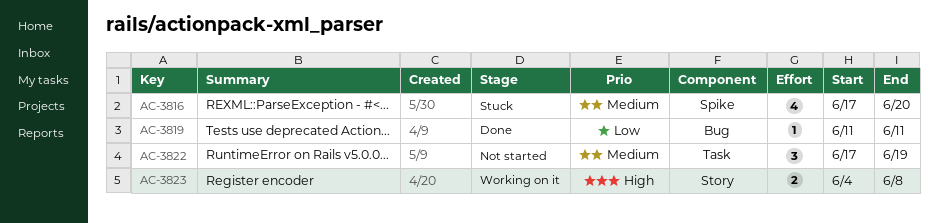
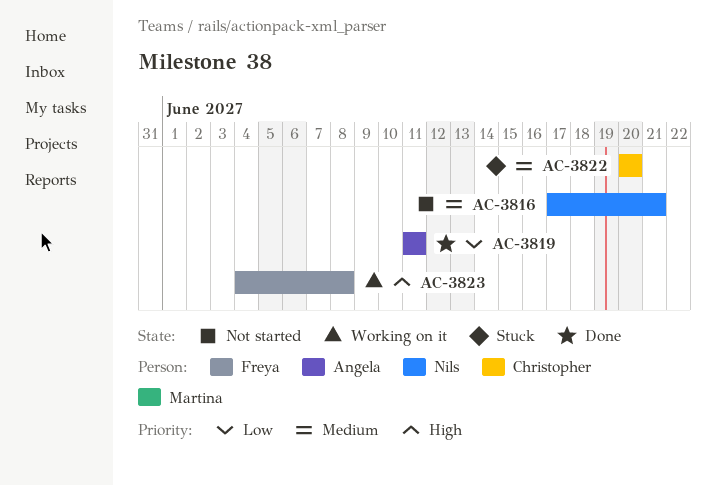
AC-3816, status: Stuck -> Not started
AC-3816, due: Jun 20 -> Jun 21
AC-3822, status: Not started -> Stuck
AC-3822, start: Jun 17 -> Jun 20
AC-3822, due: Jun 19 -> Jun 20

